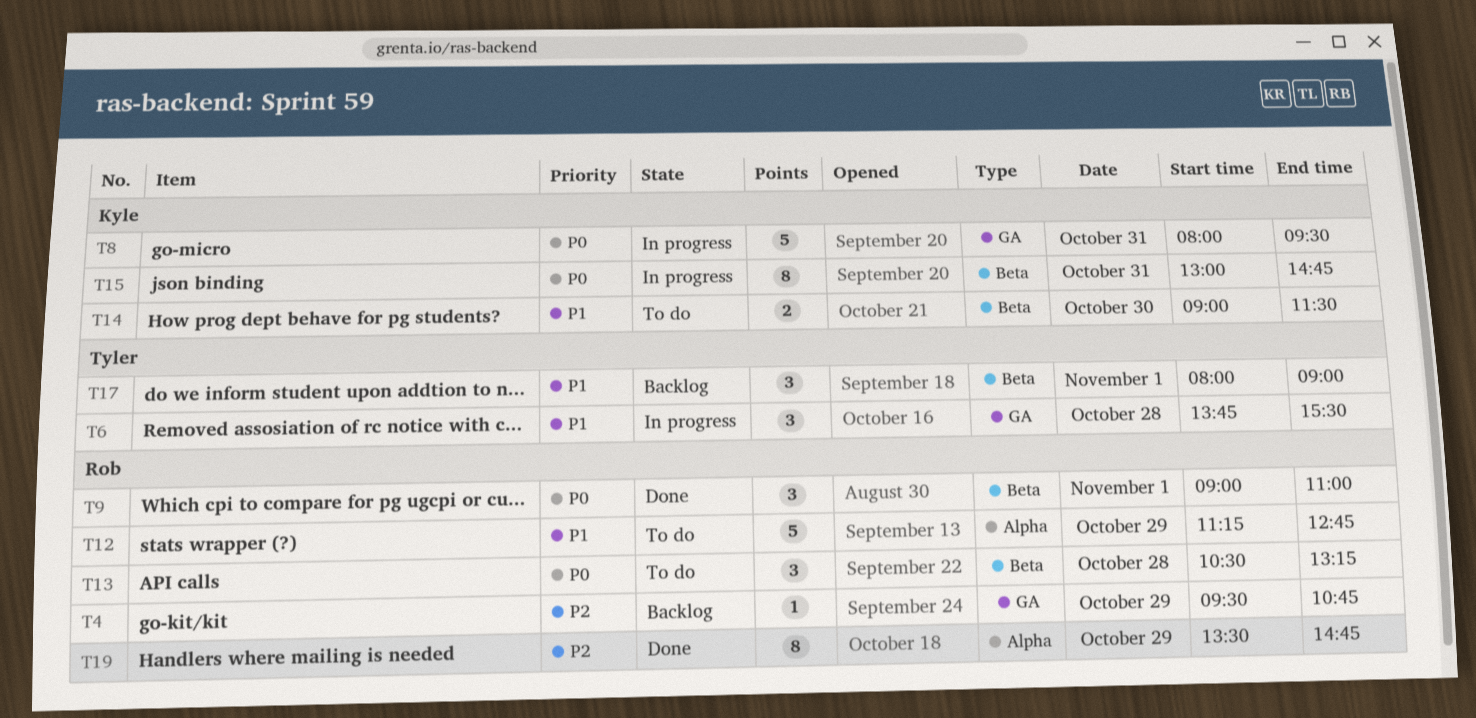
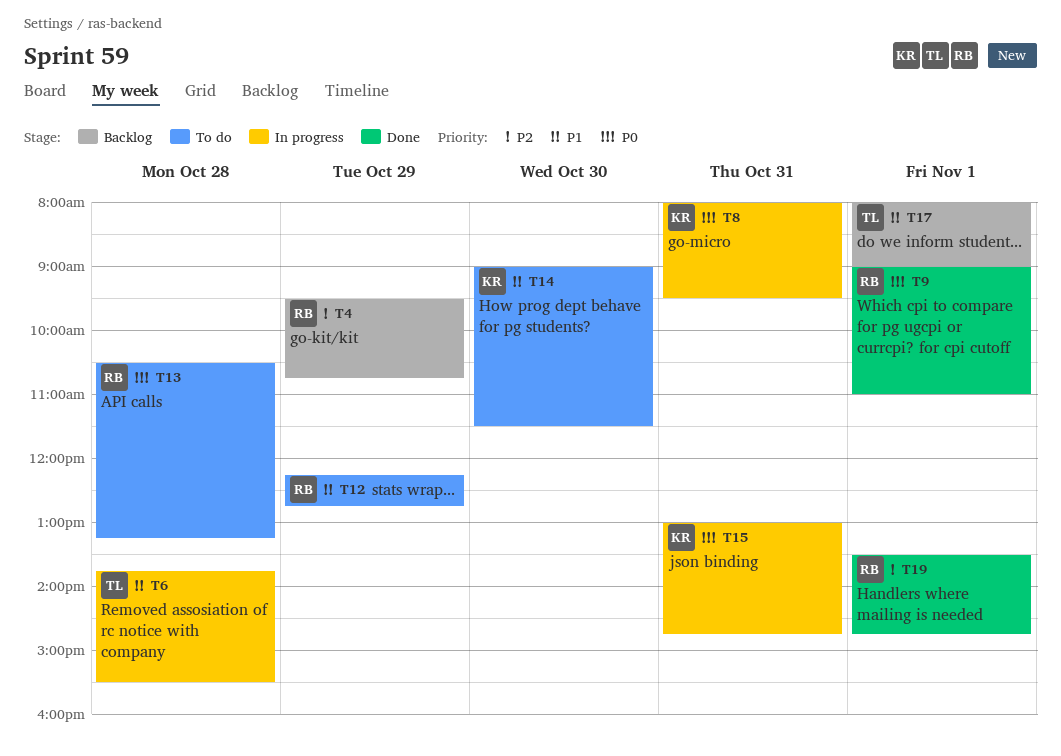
T12, begins: 11:15 -> 12:15
T19, day: Oct 29 -> Nov 1

